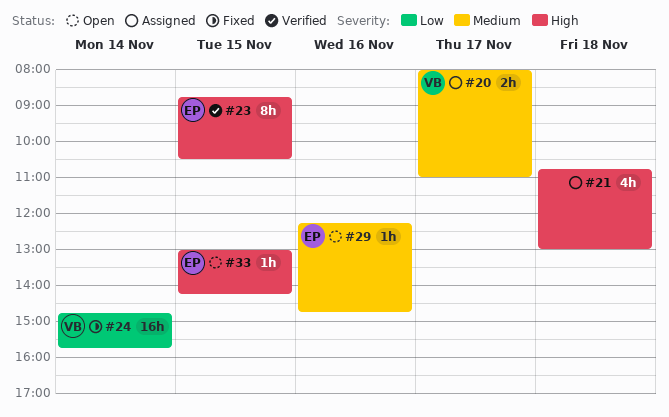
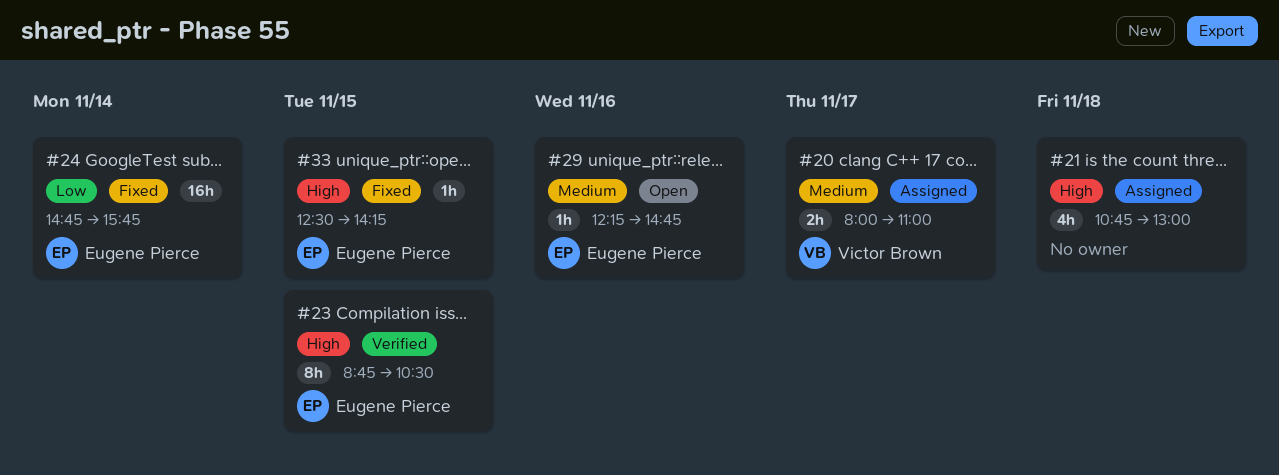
#24, owner: Victor Brown -> Eugene Pierce
#33, status: Open -> Fixed
#33, begins: 13:00 -> 12:30

